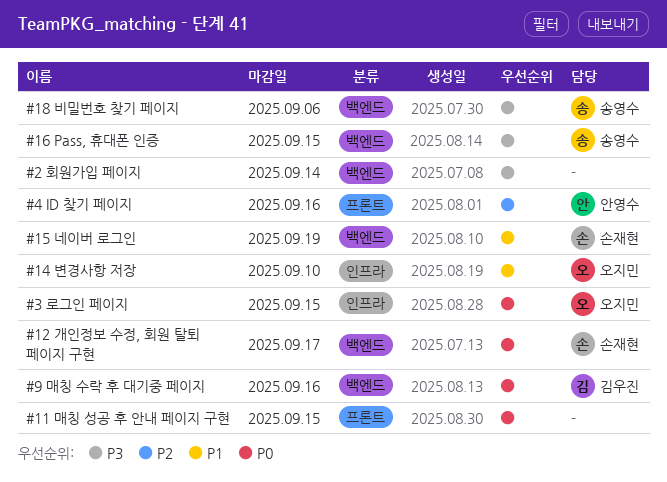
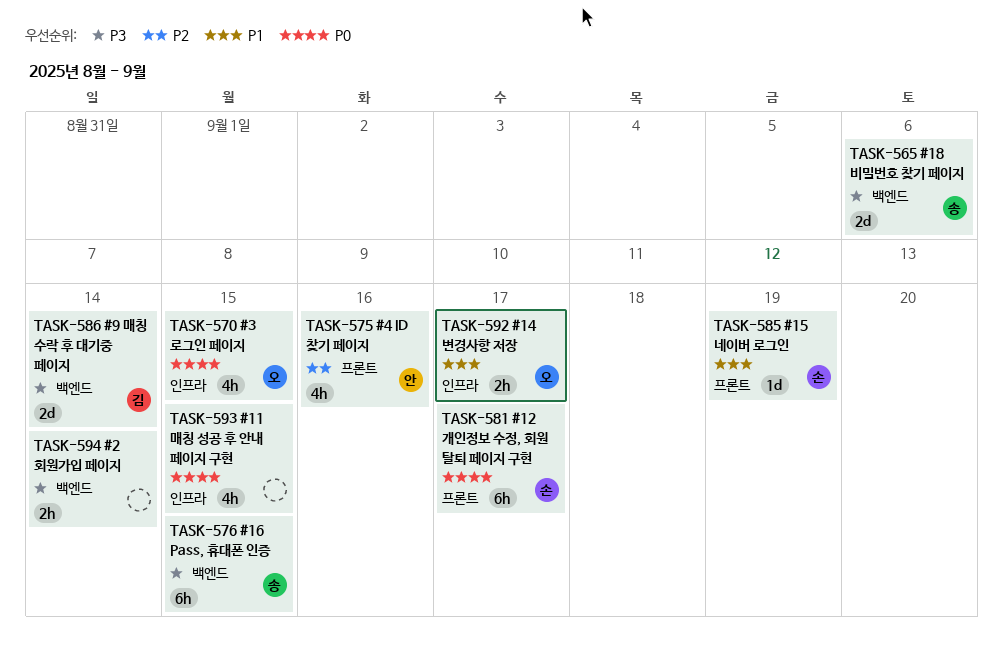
#11 매칭 성공 후 안내 페이지 구현, label: 프론트 -> 인프라
#12 개인정보 수정, 회원 탈퇴 페이지 구현, label: 백엔드 -> 프론트
#14 변경사항 저장, due: Sep 10 -> Sep 17
#15 네이버 로그인, label: 백엔드 -> 프론트
#9 매칭 수락 후 대기중 페이지, priority: P0 -> P3
#9 매칭 수락 후 대기중 페이지, due: Sep 16 -> Sep 14

